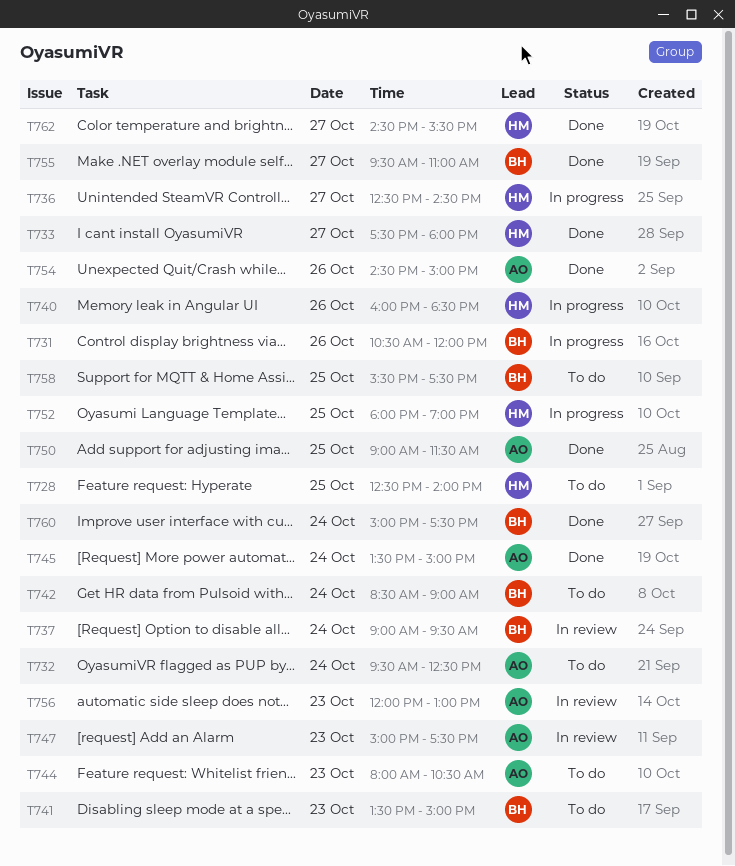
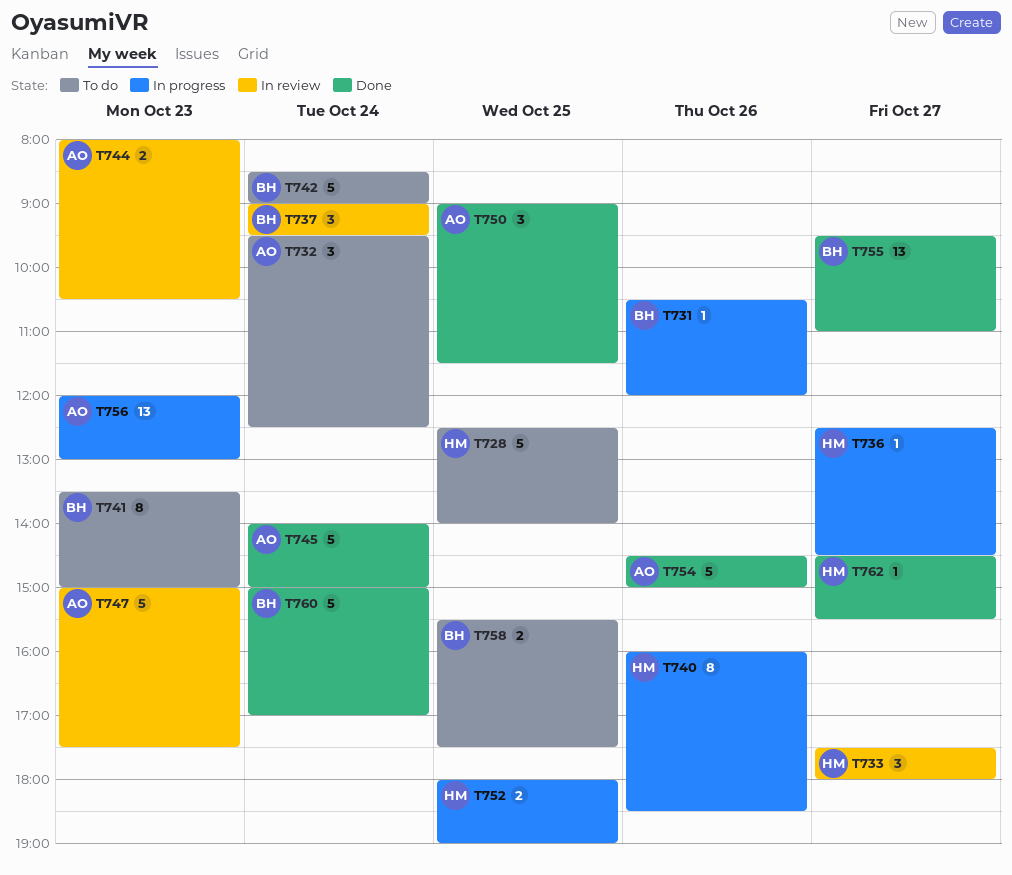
T733, status: Done -> In review
T744, status: To do -> In review
T745, begins: 13:30 -> 14:00
T756, status: In review -> In progress
T760, ends: 17:30 -> 17:00

